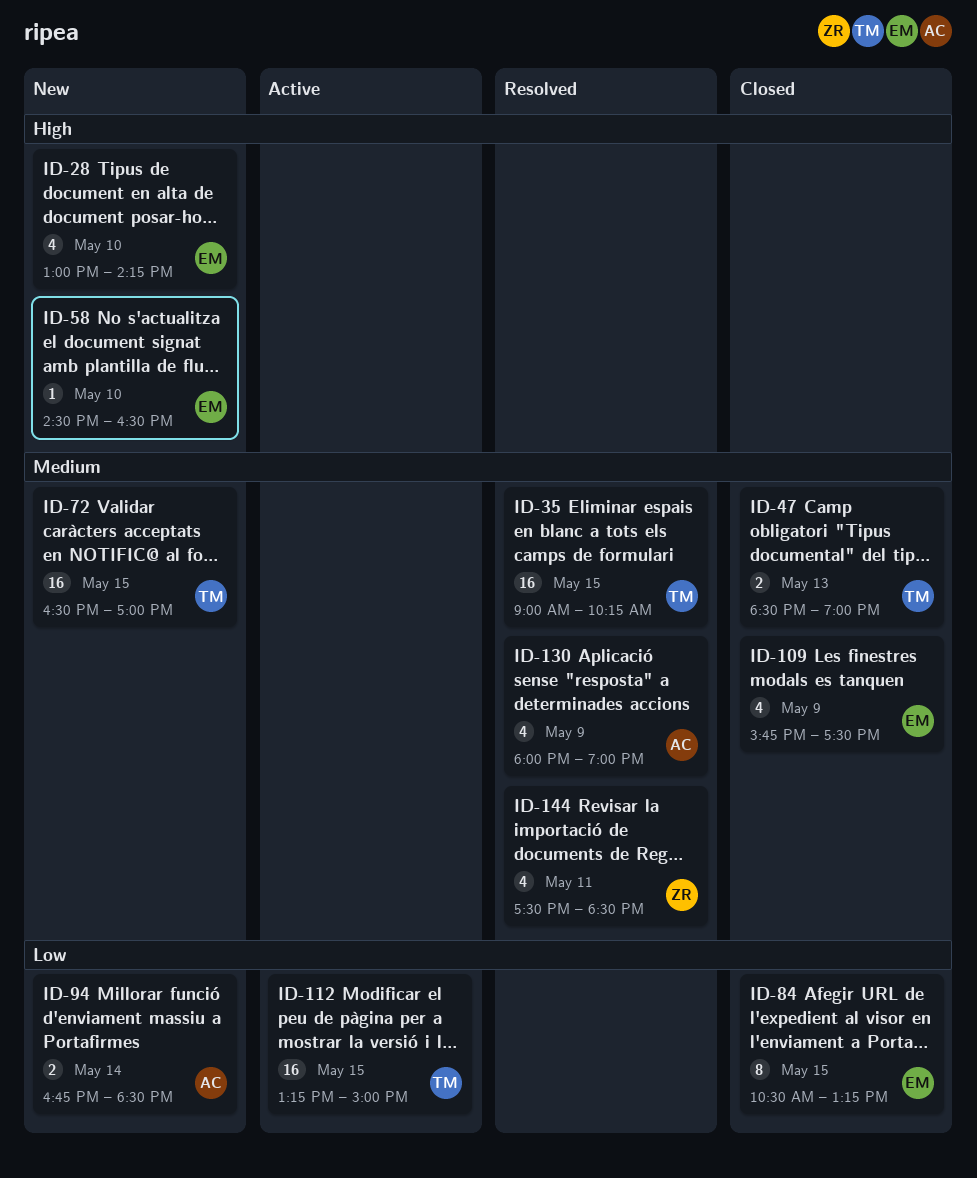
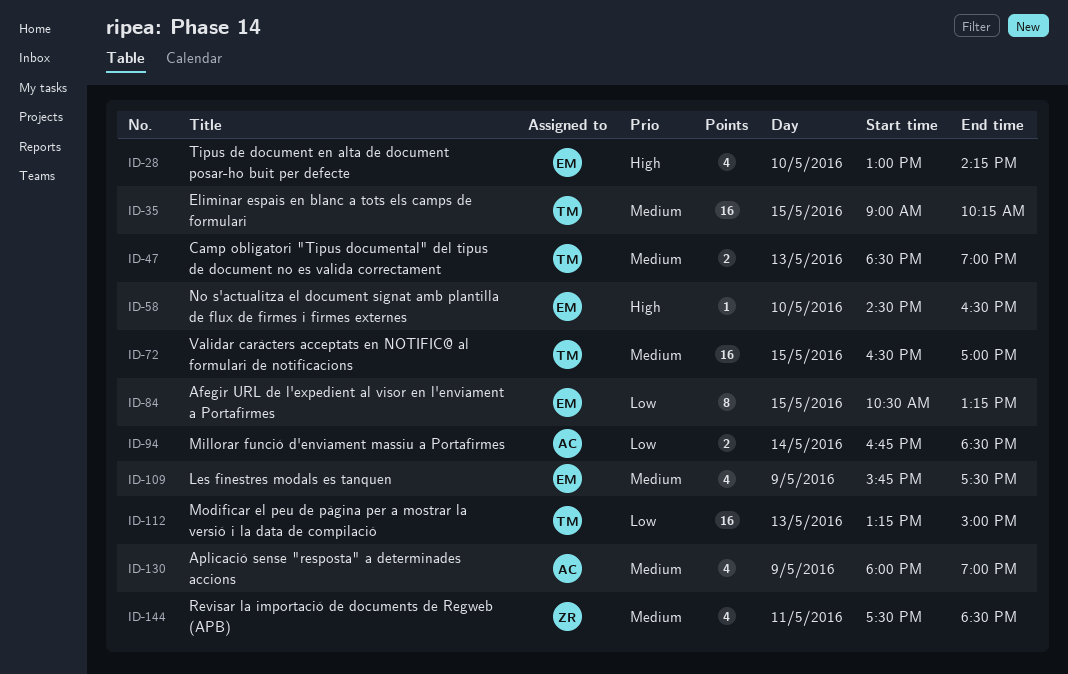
ID-112, day: May 15 -> May 13

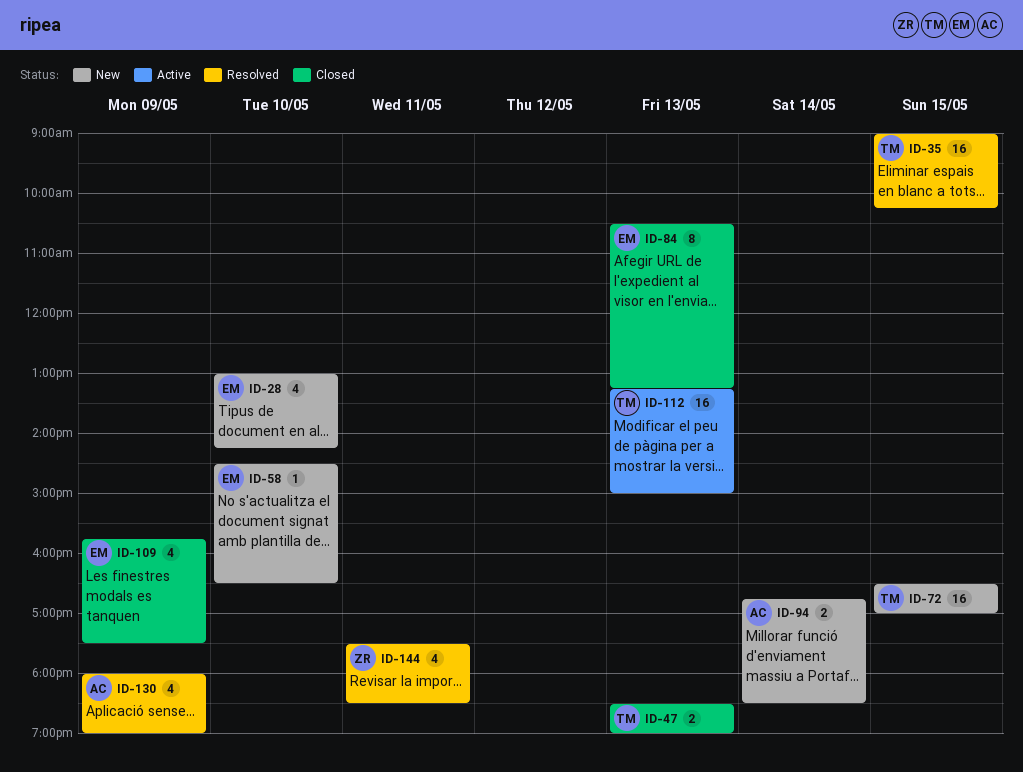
ID-84, day: May 15 -> May 13

